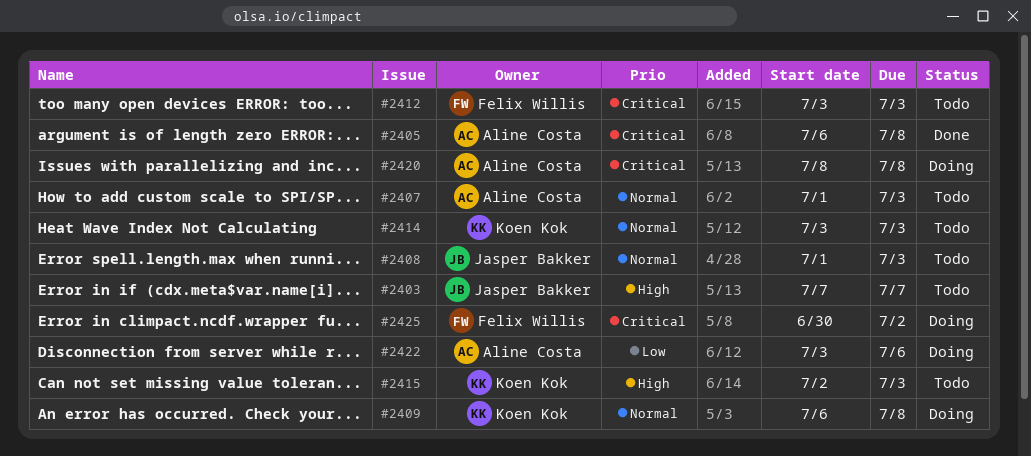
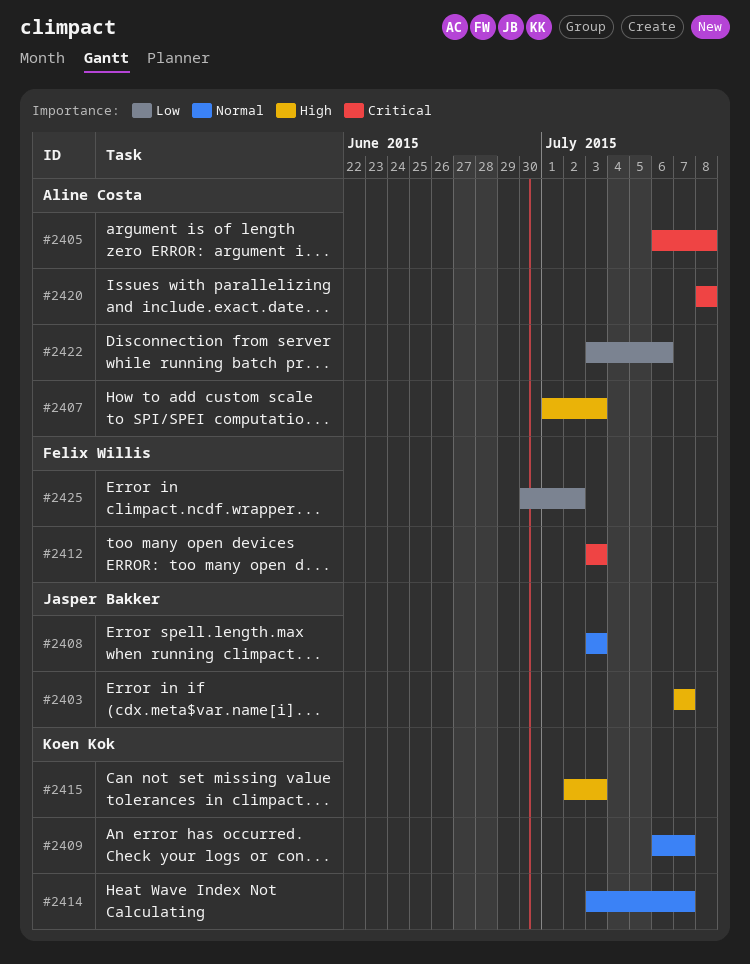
#2407, priority: Normal -> High
#2408, start: Jul 1 -> Jul 3
#2409, due: Jul 8 -> Jul 7
#2414, due: Jul 3 -> Jul 7
#2425, priority: Critical -> Low

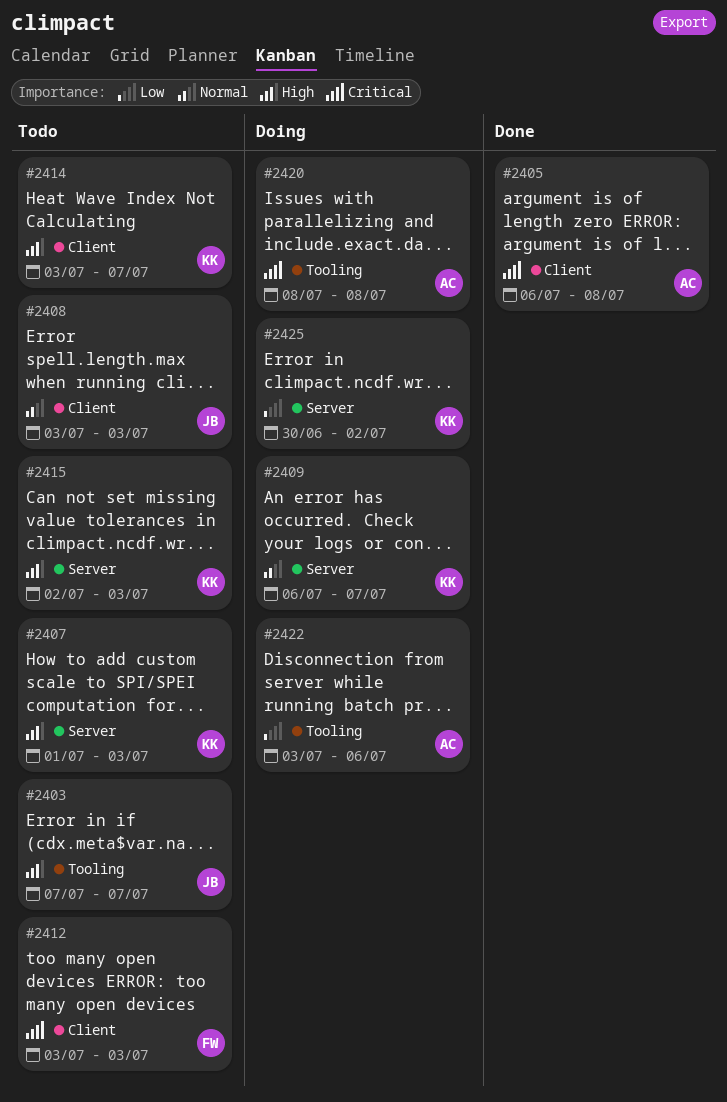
#2407, owner: Aline Costa -> Koen Kok
#2414, priority: Normal -> High
#2425, owner: Felix Willis -> Koen Kok

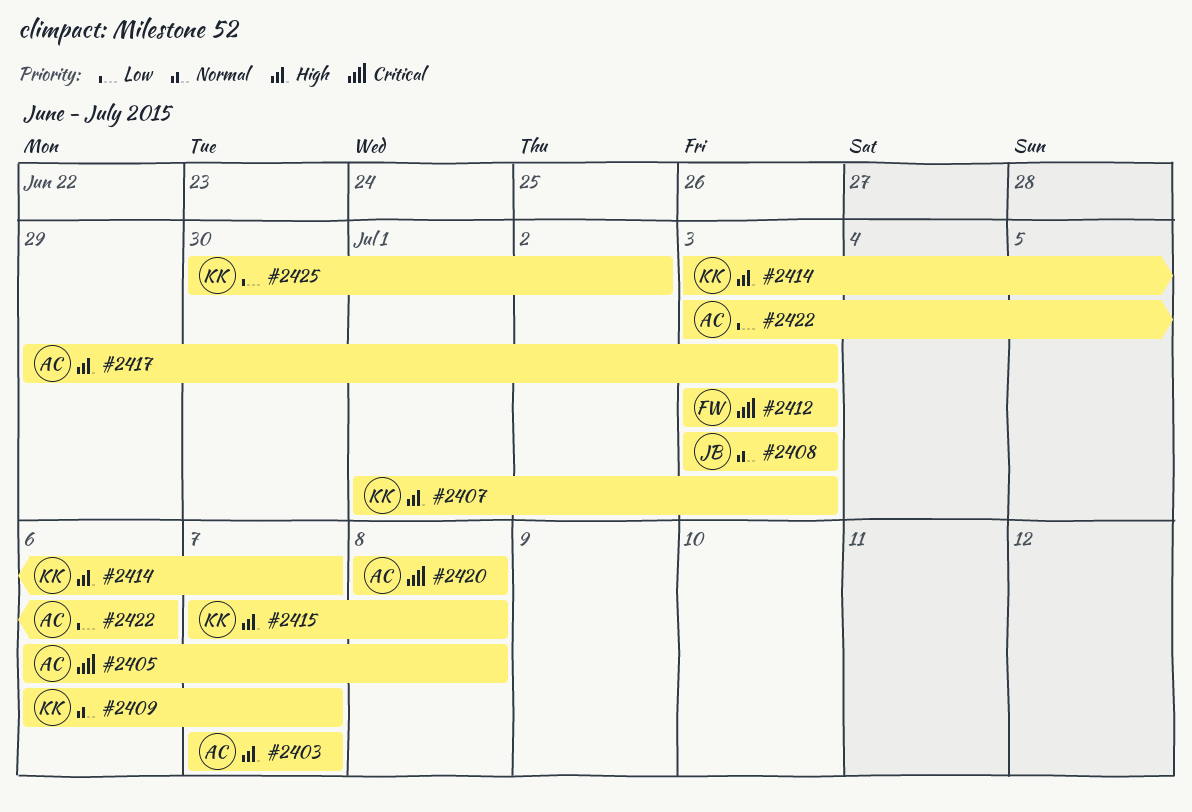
#2403, owner: JB -> AC
#2415, start: Jul 2 -> Jul 7
#2415, due: Jul 3 -> Jul 8
#2417: none -> present

